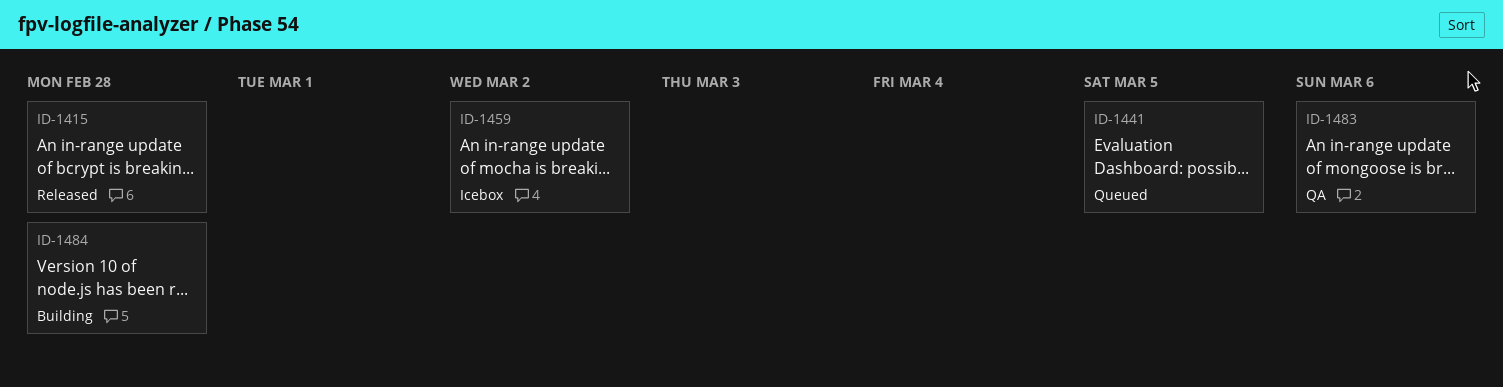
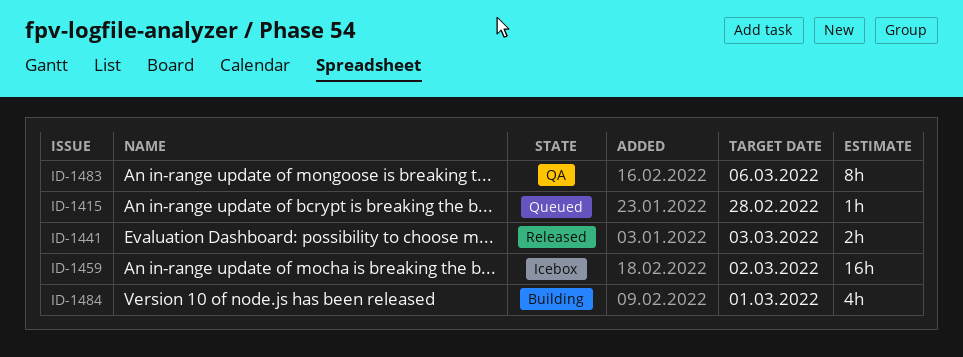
ID-1415, status: Released -> Queued
ID-1441, status: Queued -> Released
ID-1441, due: Mar 5 -> Mar 3
ID-1484, due: Feb 28 -> Mar 1

